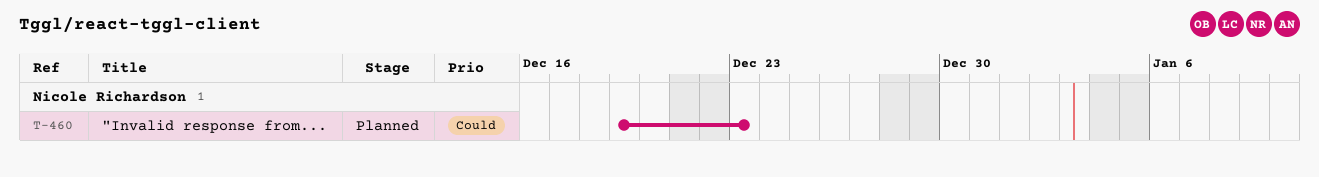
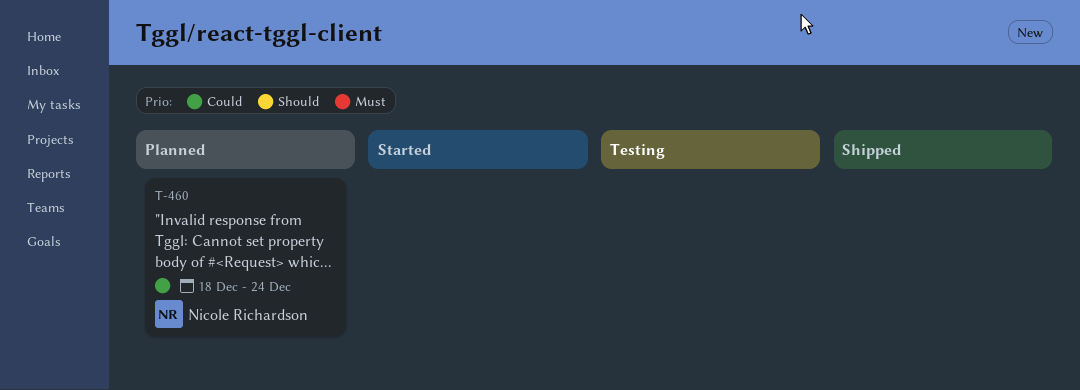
T-460, start: Dec 19 -> Dec 18
T-460, due: Dec 23 -> Dec 24

